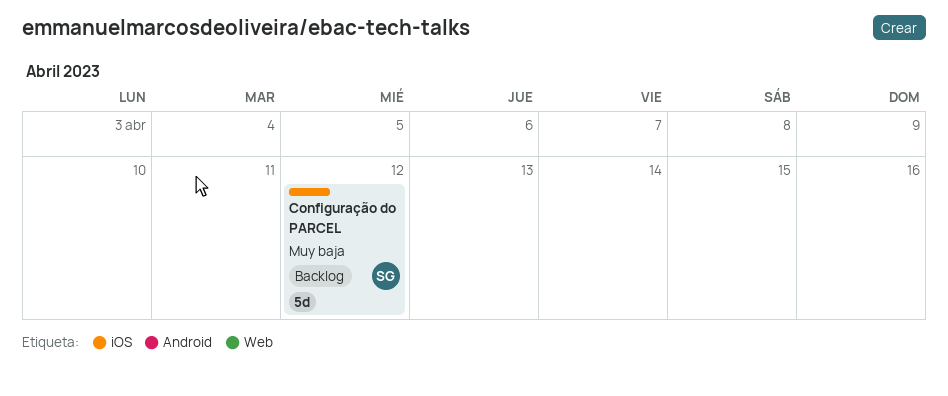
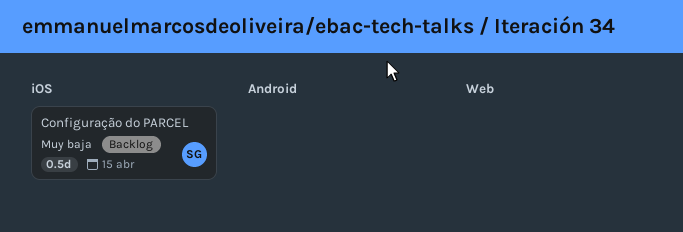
Configuração do PARCEL, estimate: 5d -> 0.5d
Configuração do PARCEL, due: Apr 12 -> Apr 15

